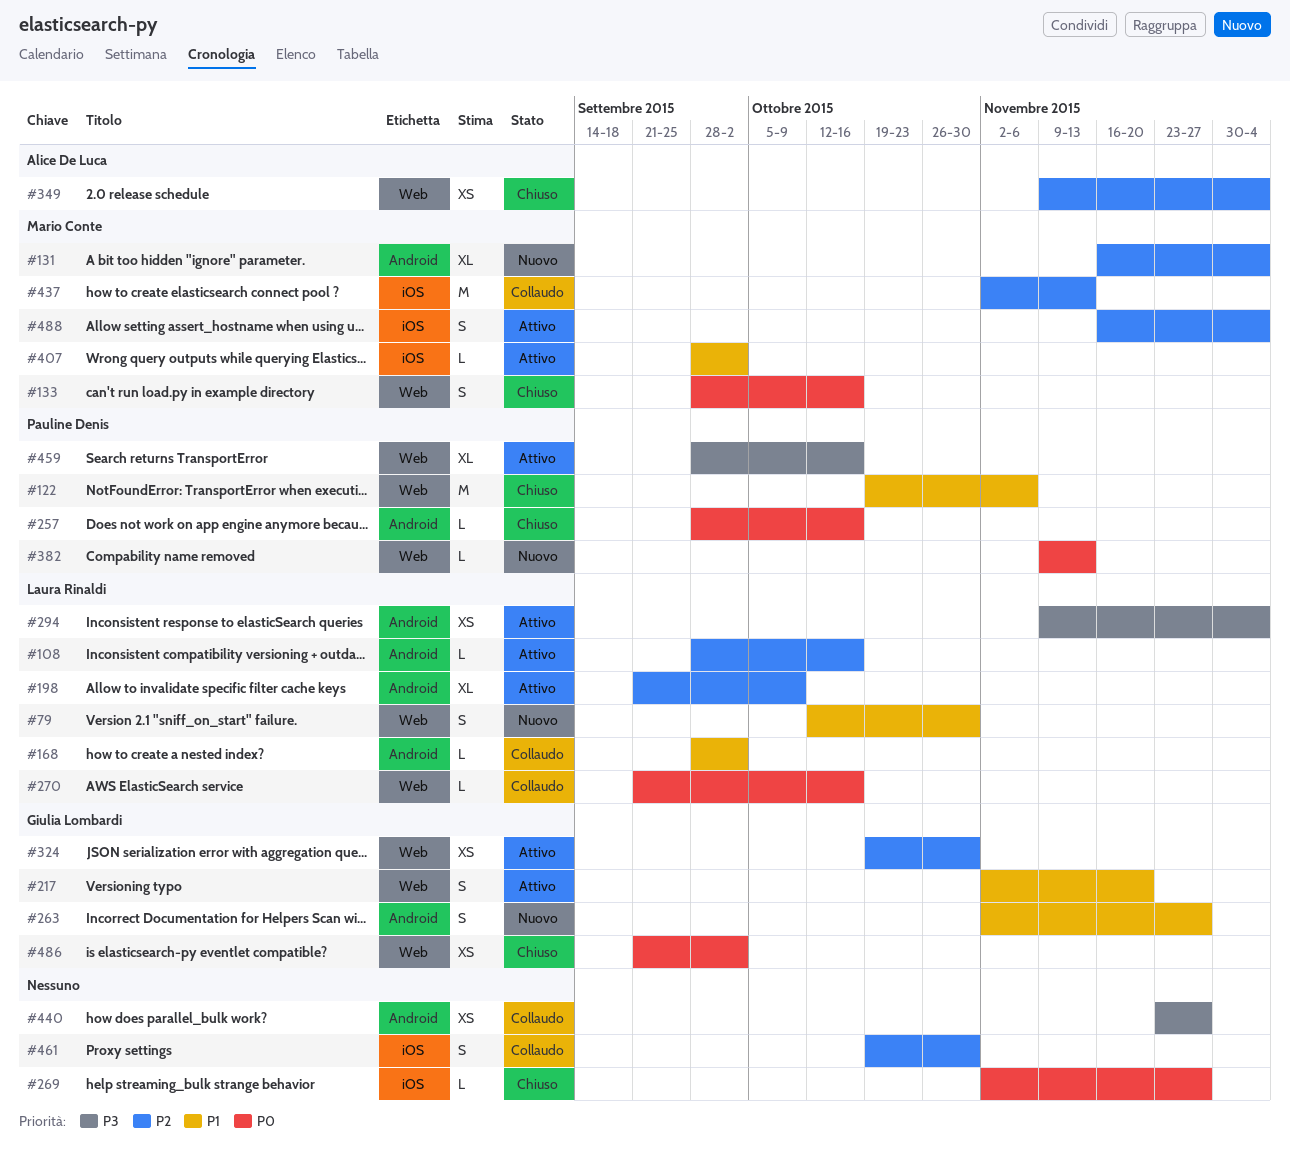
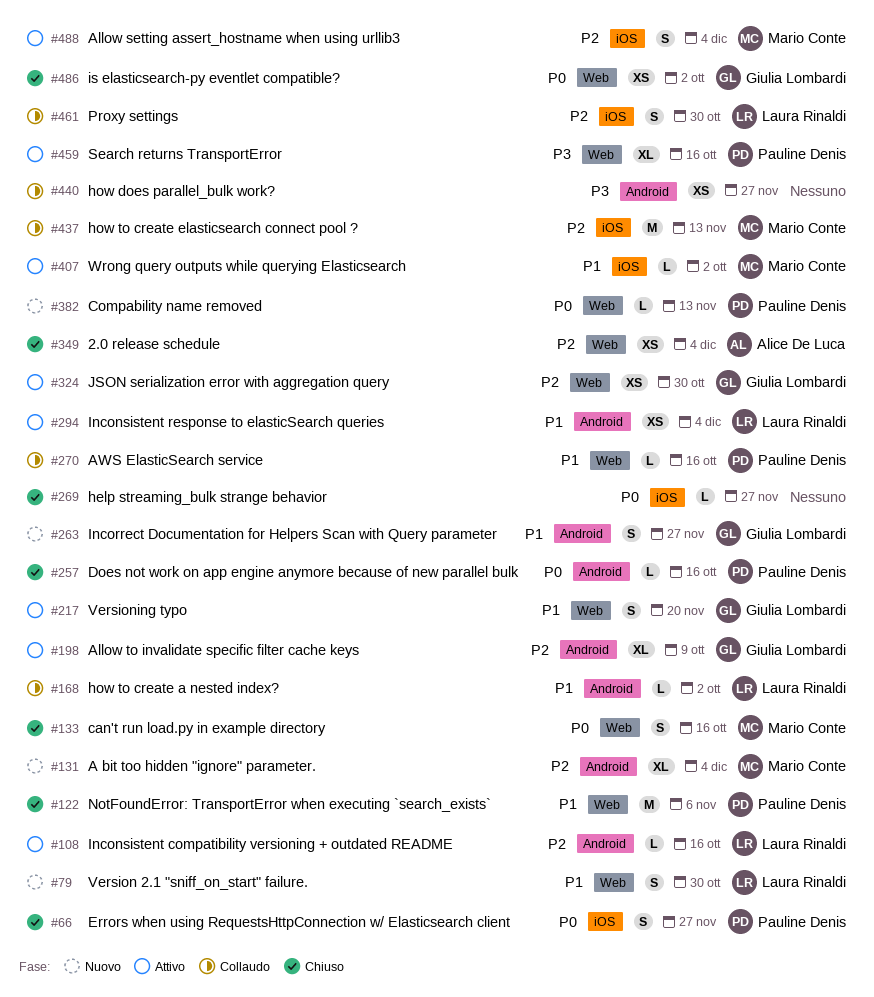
#66: none -> present
#198, owner: Laura Rinaldi -> Giulia Lombardi
#270, owner: Laura Rinaldi -> Pauline Denis
#270, priority: P0 -> P1
#294, priority: P3 -> P1
#461, owner: none -> Laura Rinaldi

